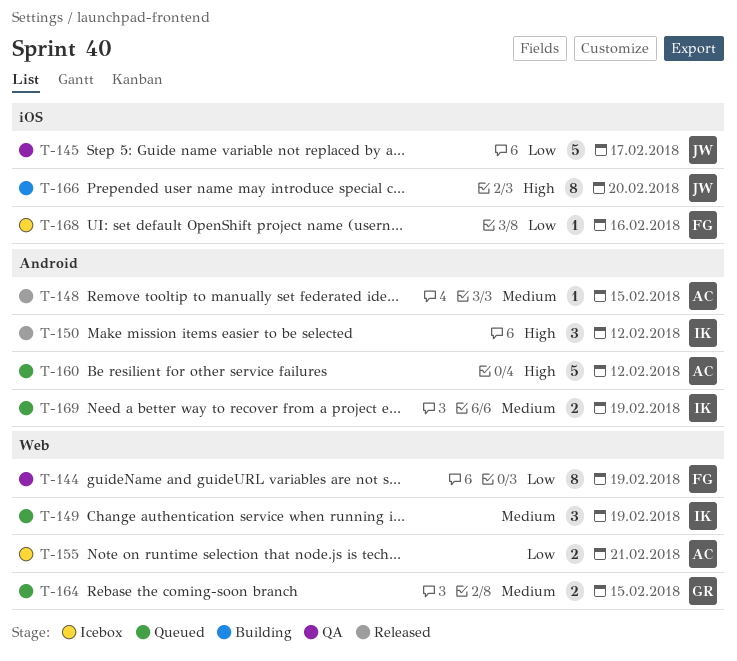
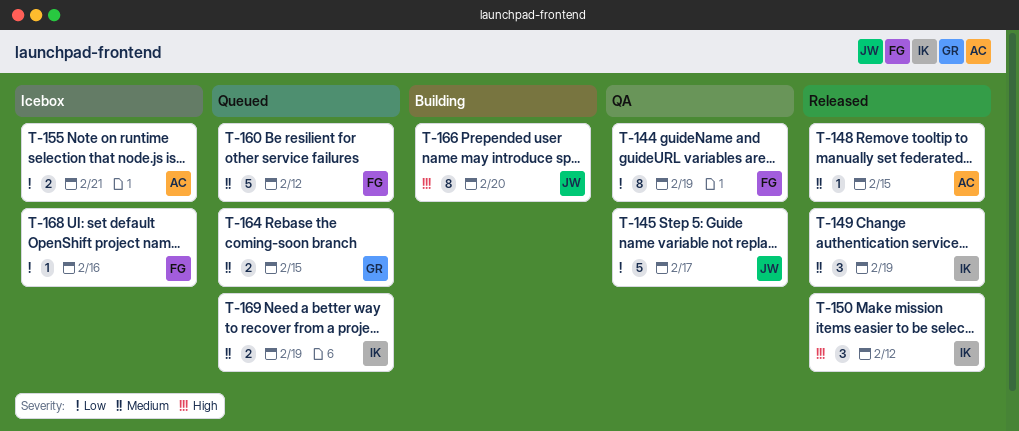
T-149, status: Queued -> Released
T-160, owner: AC -> FG
T-160, priority: High -> Medium

